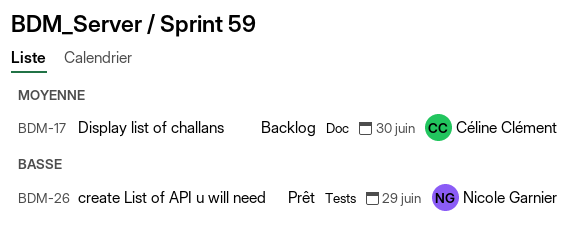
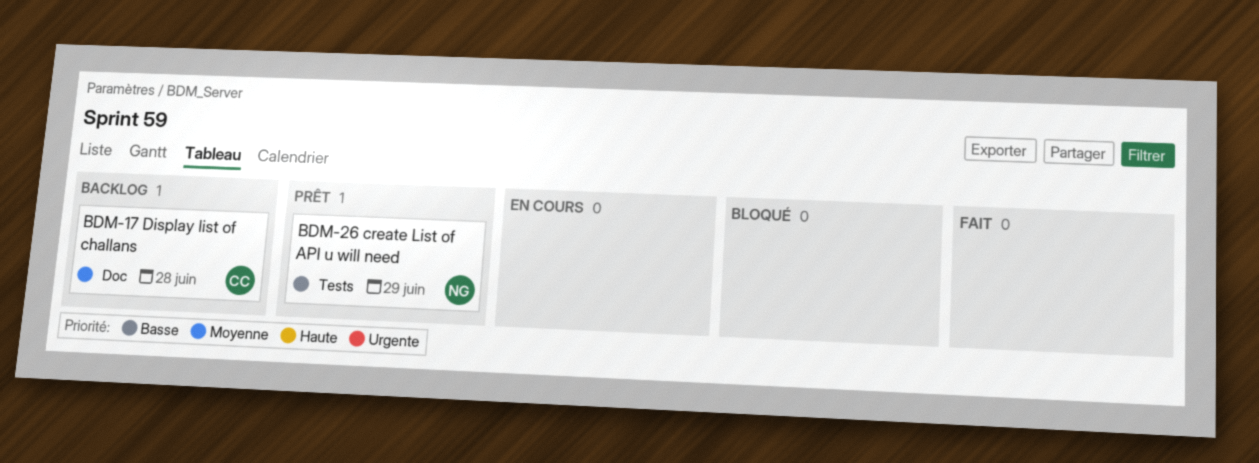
BDM-17, due: Jun 30 -> Jun 28

